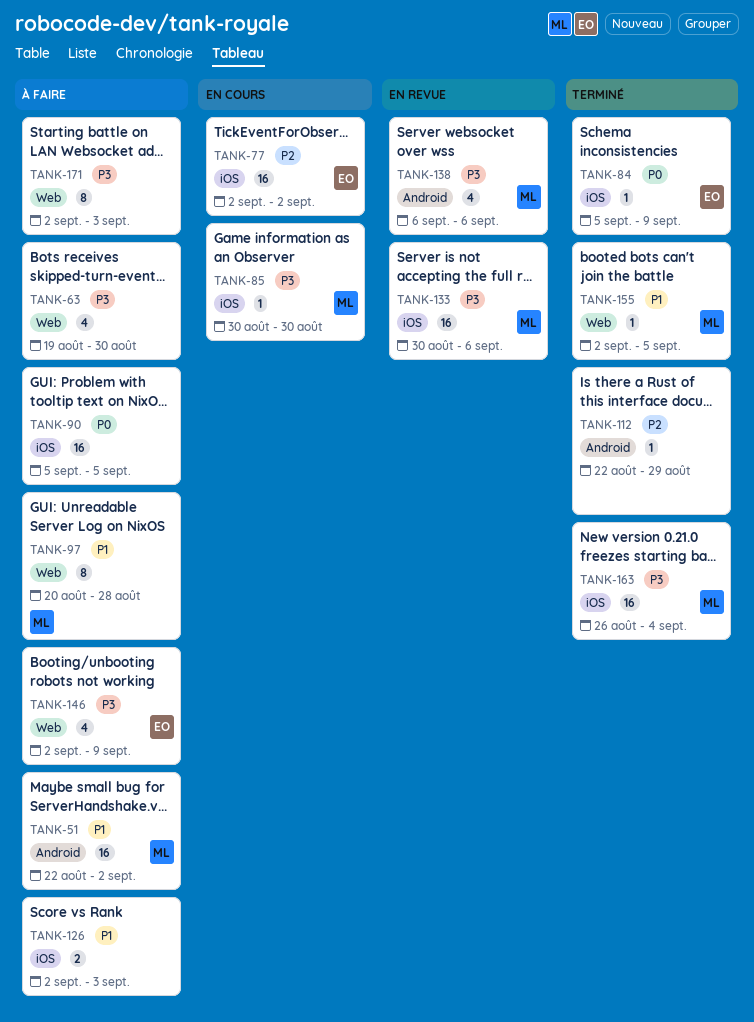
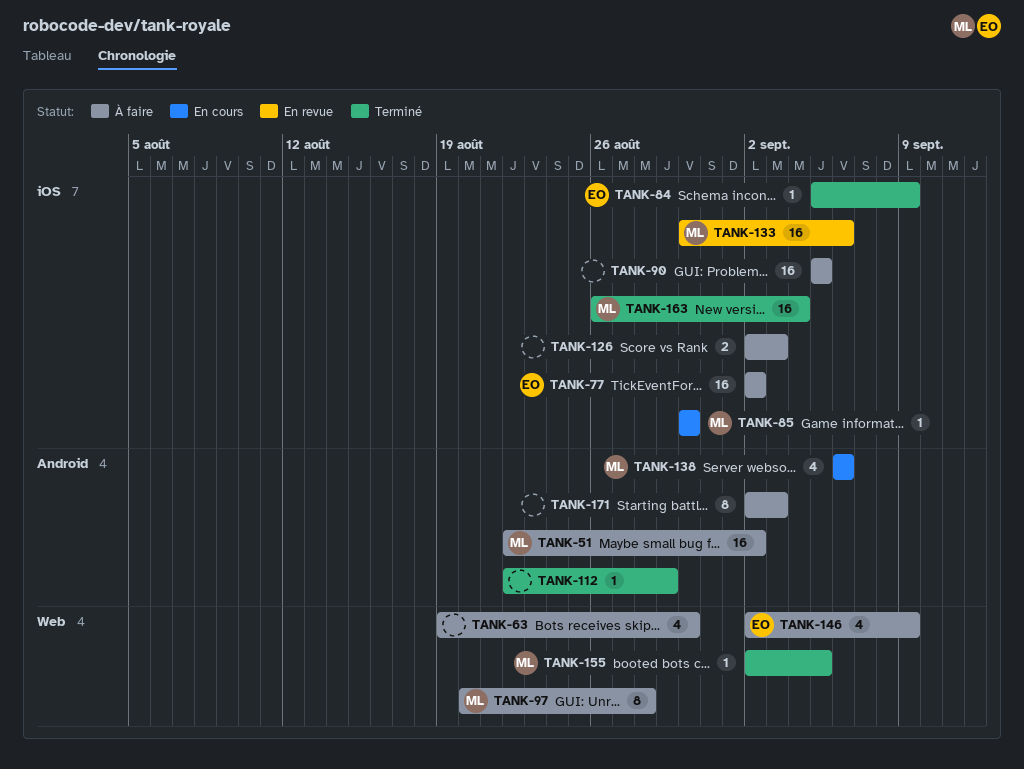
TANK-77, status: En cours -> À faire
TANK-138, status: En revue -> En cours
TANK-171, label: Web -> Android

